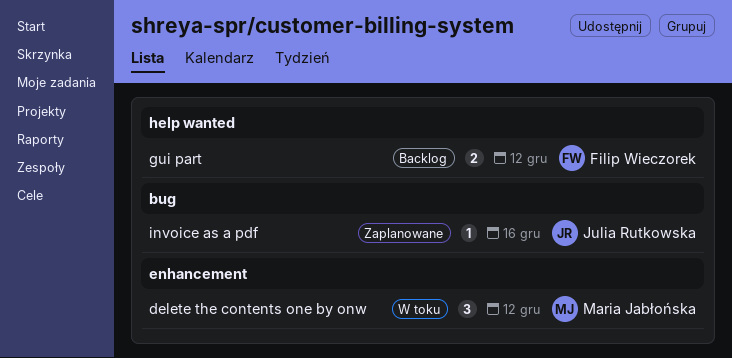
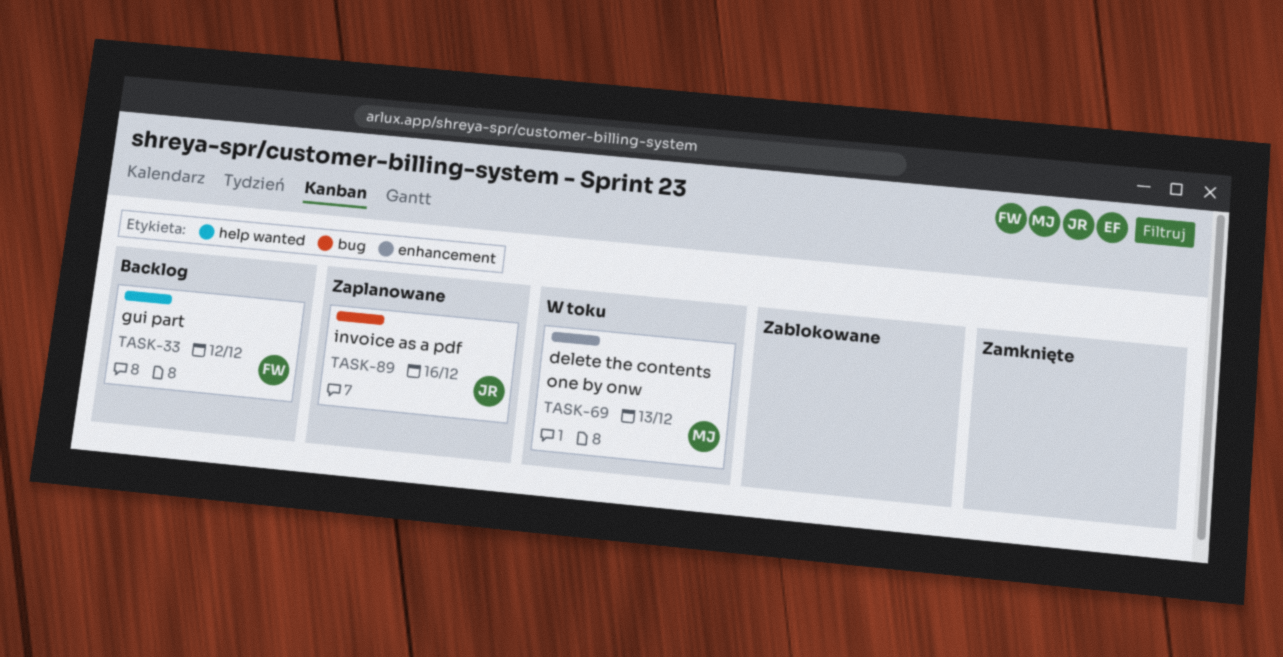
delete the contents one by onw, due: Dec 12 -> Dec 13

